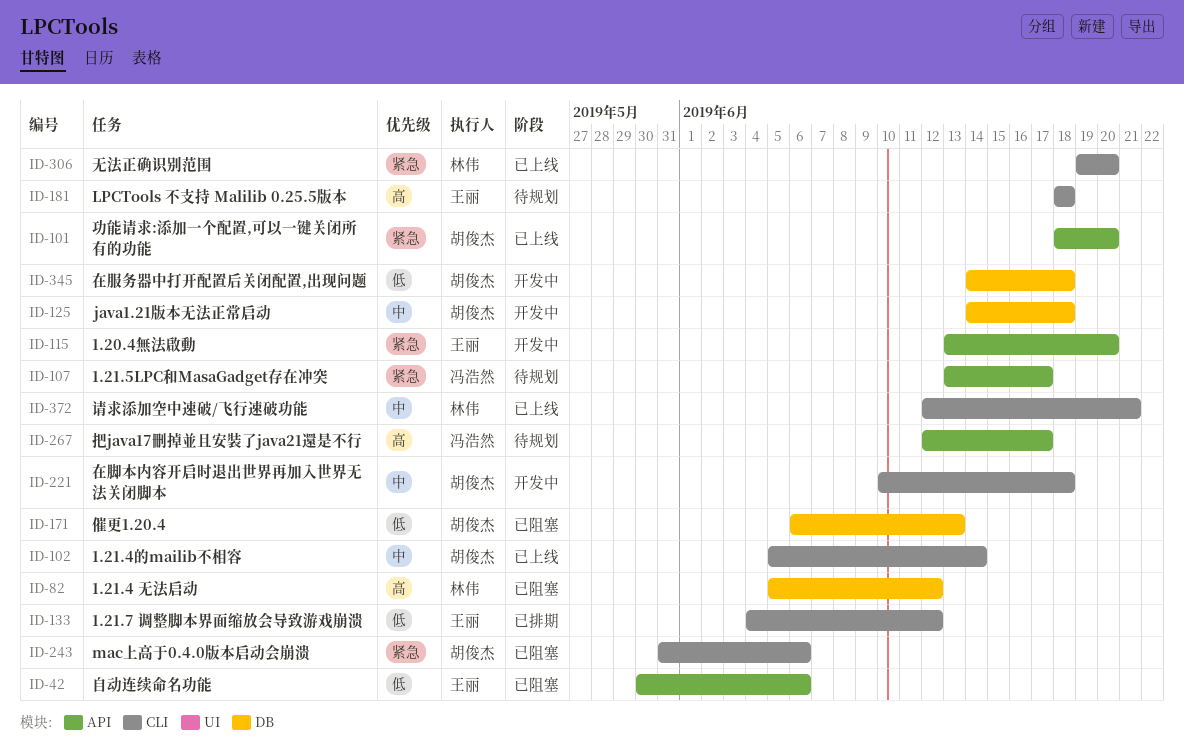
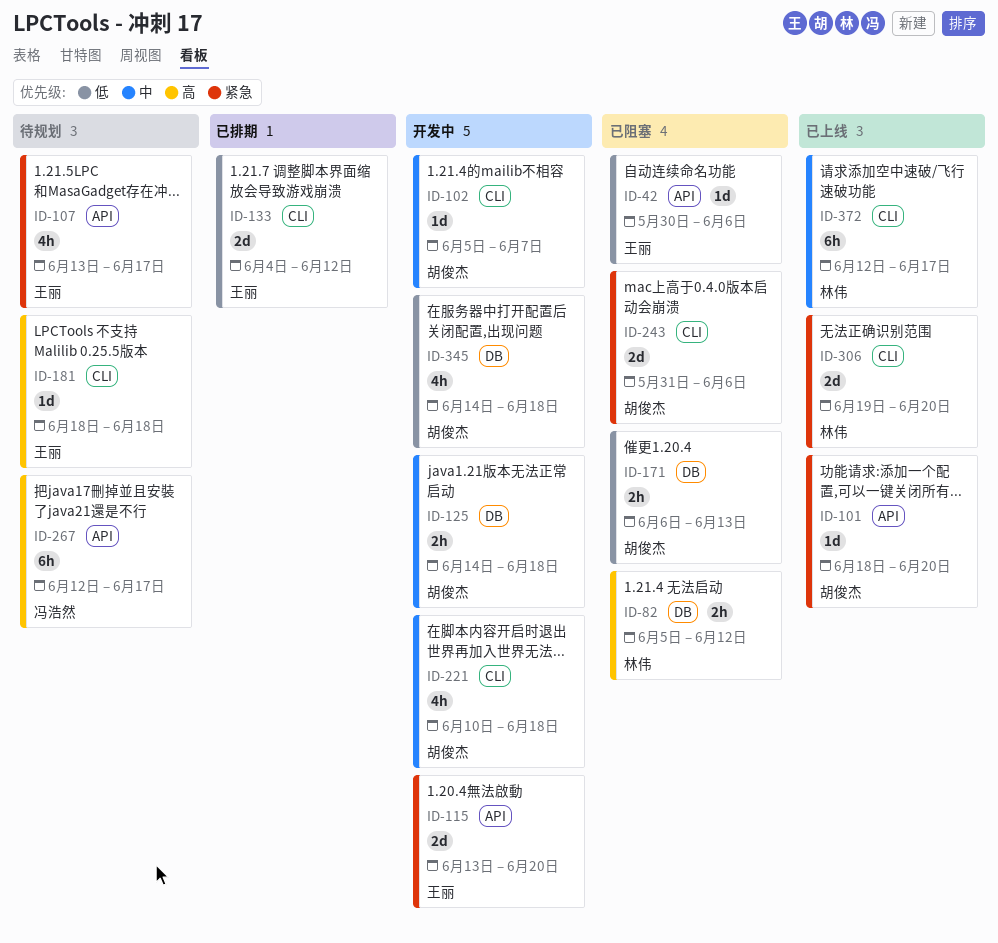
ID-102, status: 已上线 -> 开发中
ID-102, due: Jun 14 -> Jun 7
ID-107, owner: 冯浩然 -> 王丽
ID-372, due: Jun 21 -> Jun 17

